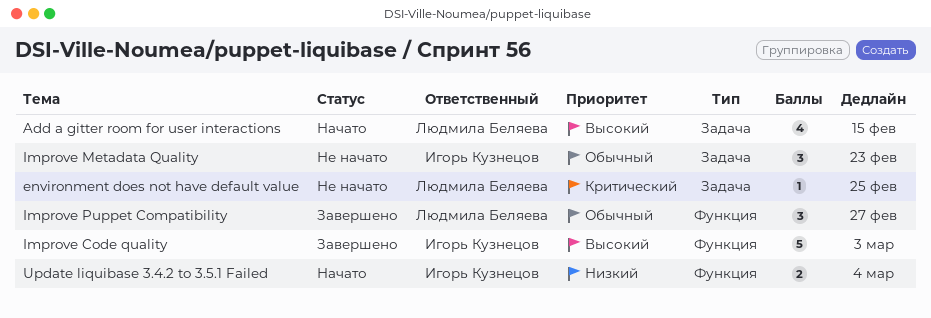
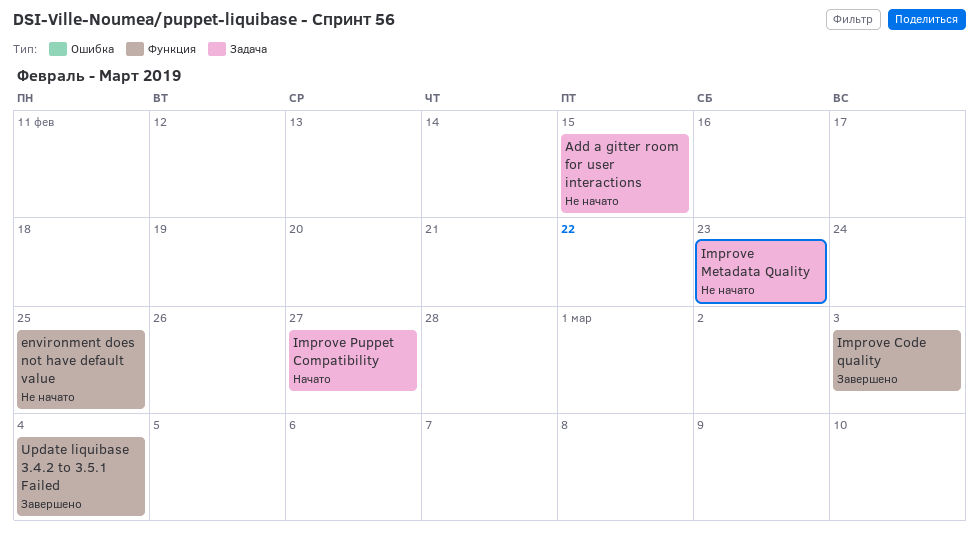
Add a gitter room for user interactions, status: Начато -> Не начато
environment does not have default value, label: Задача -> Функция
Improve Puppet Compatibility, status: Завершено -> Начато
Improve Puppet Compatibility, label: Функция -> Задача
Update liquibase 3.4.2 to 3.5.1 Failed, status: Начато -> Завершено

